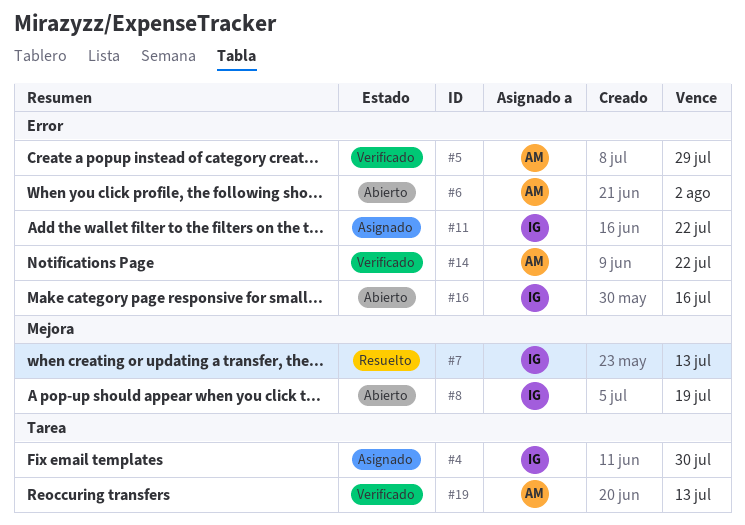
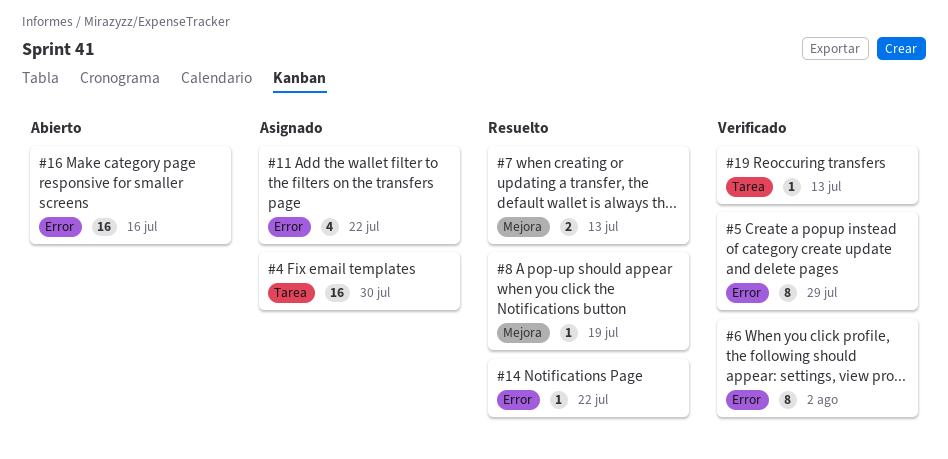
#6, status: Abierto -> Verificado
#8, status: Abierto -> Resuelto
#14, status: Verificado -> Resuelto

